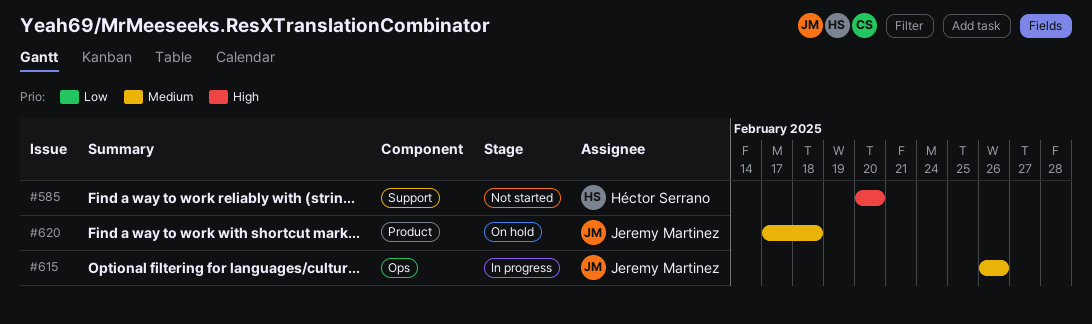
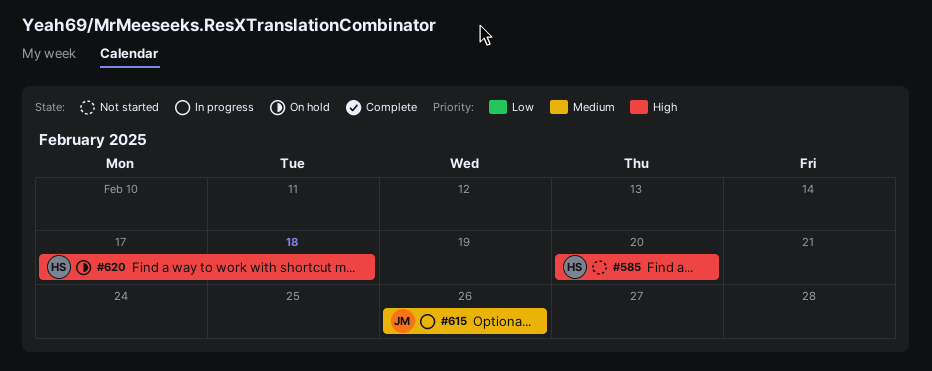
#620, owner: Jeremy Martinez -> Héctor Serrano
#620, priority: Medium -> High

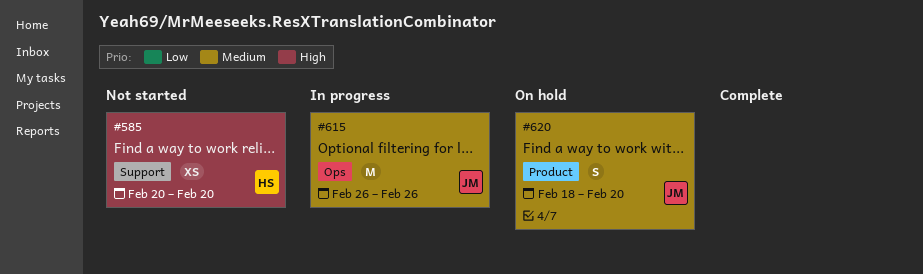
#620, owner: HS -> JM
#620, priority: High -> Medium
#620, start: Feb 17 -> Feb 18
#620, due: Feb 18 -> Feb 20

